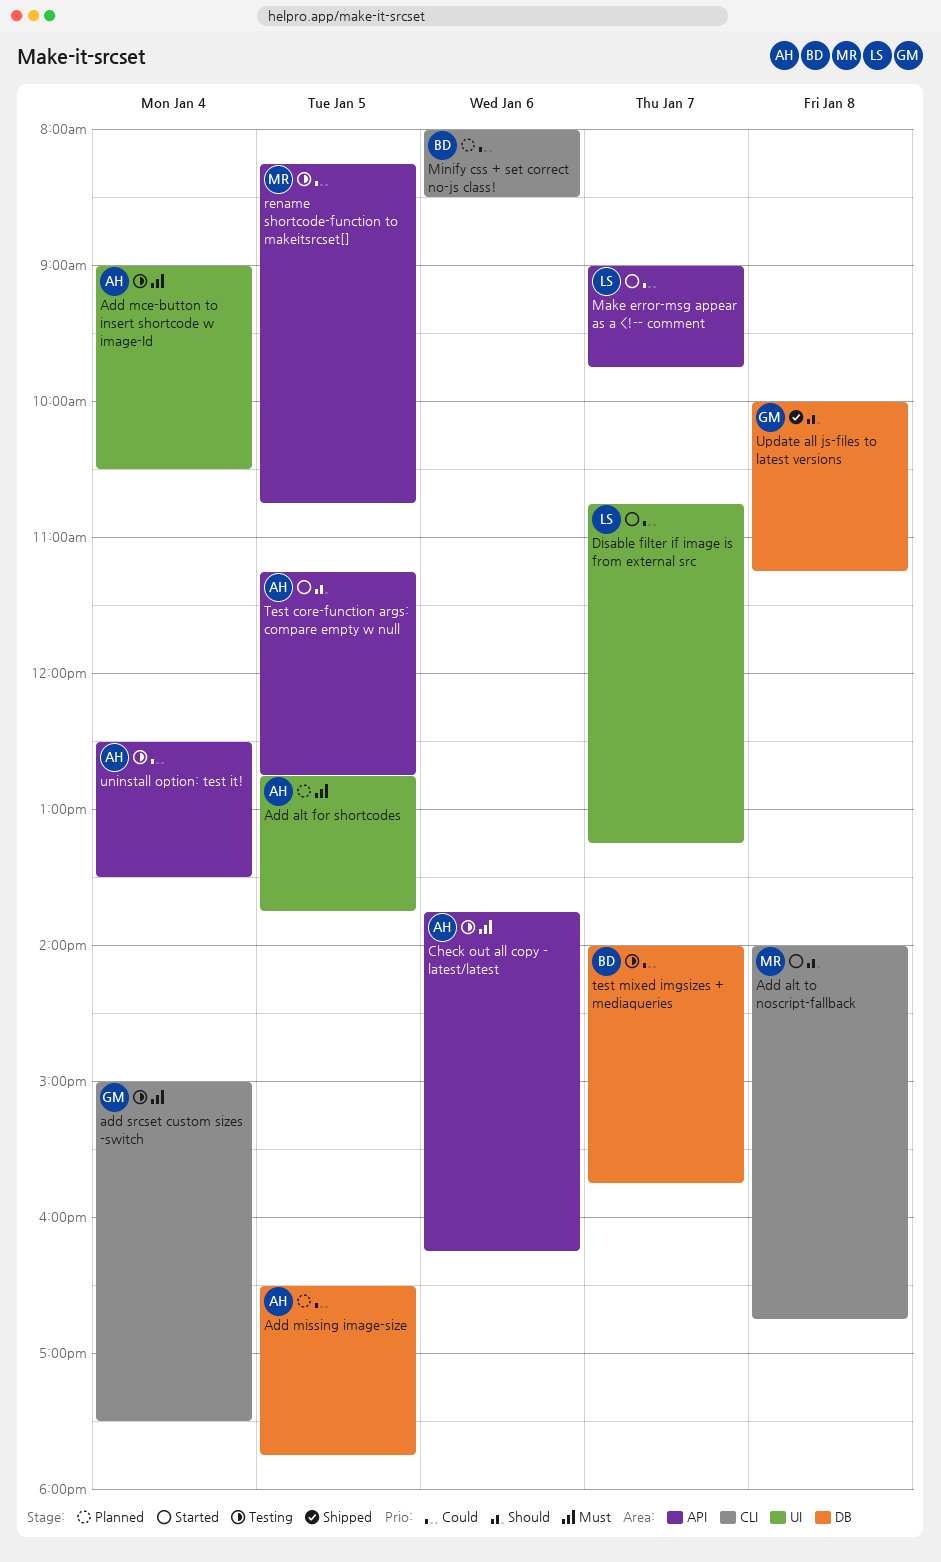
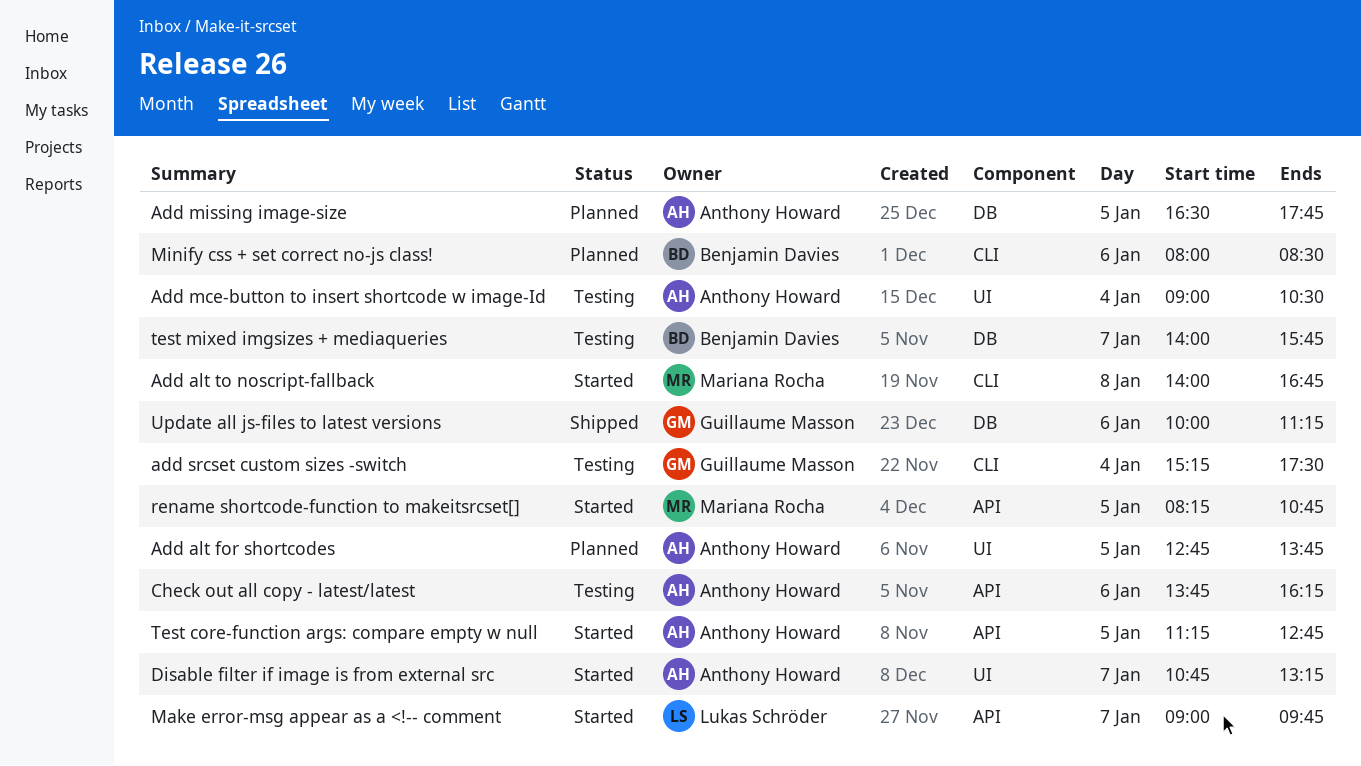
add srcset custom sizes -switch, begins: 15:00 -> 15:15
Disable filter if image is from external src, owner: Lukas Schröder -> Anthony Howard
rename shortcode-function to makeitsrcset[], status: Testing -> Started
uninstall option: test it!: present -> none
Update all js-files to latest versions, day: Jan 8 -> Jan 6

